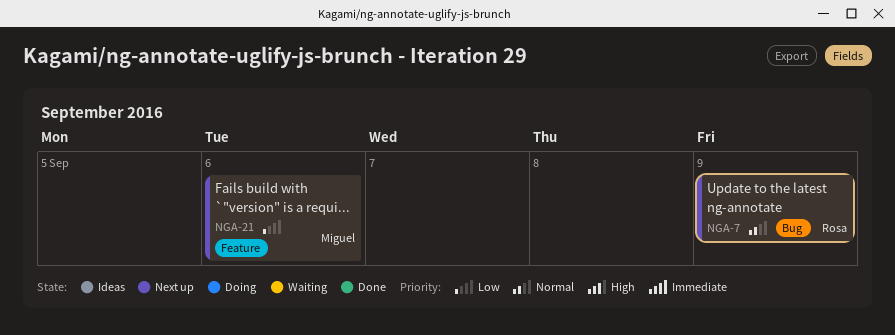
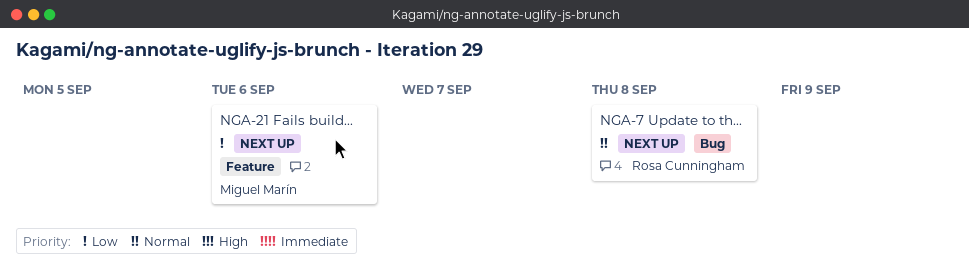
NGA-7, due: Sep 9 -> Sep 8

